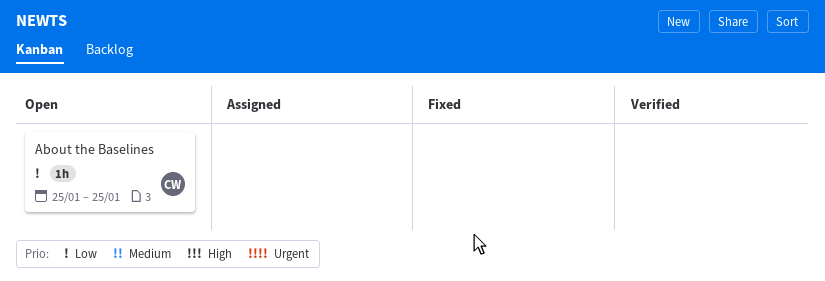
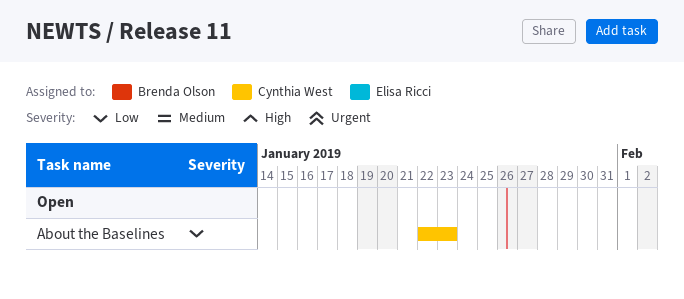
About the Baselines, start: Jan 25 -> Jan 22
About the Baselines, due: Jan 25 -> Jan 23

